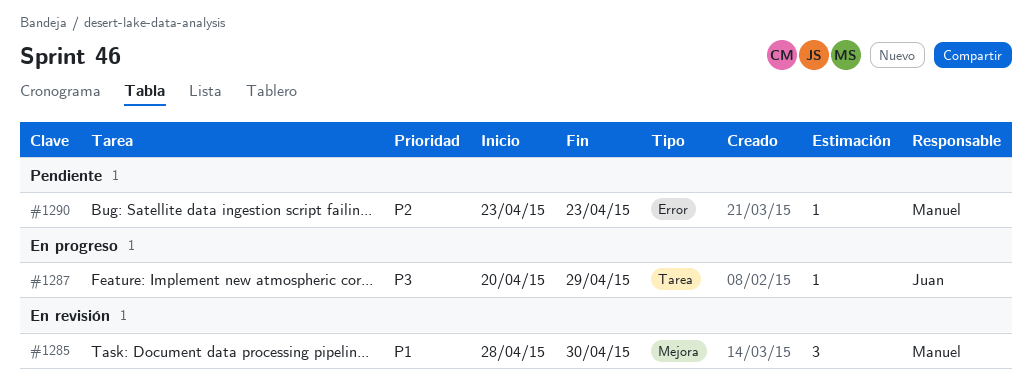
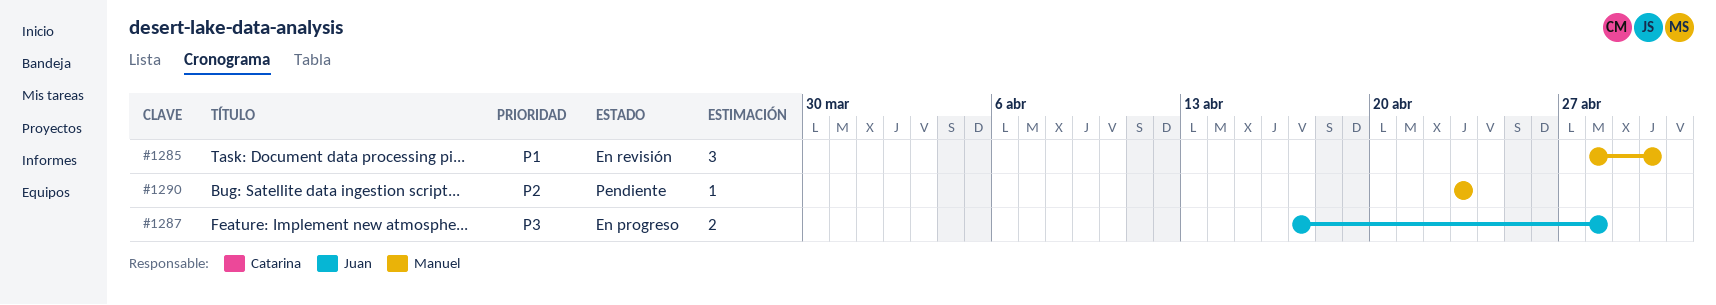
#1287, estimate: 1 -> 2
#1287, start: Apr 20 -> Apr 17
#1287, due: Apr 29 -> Apr 28

